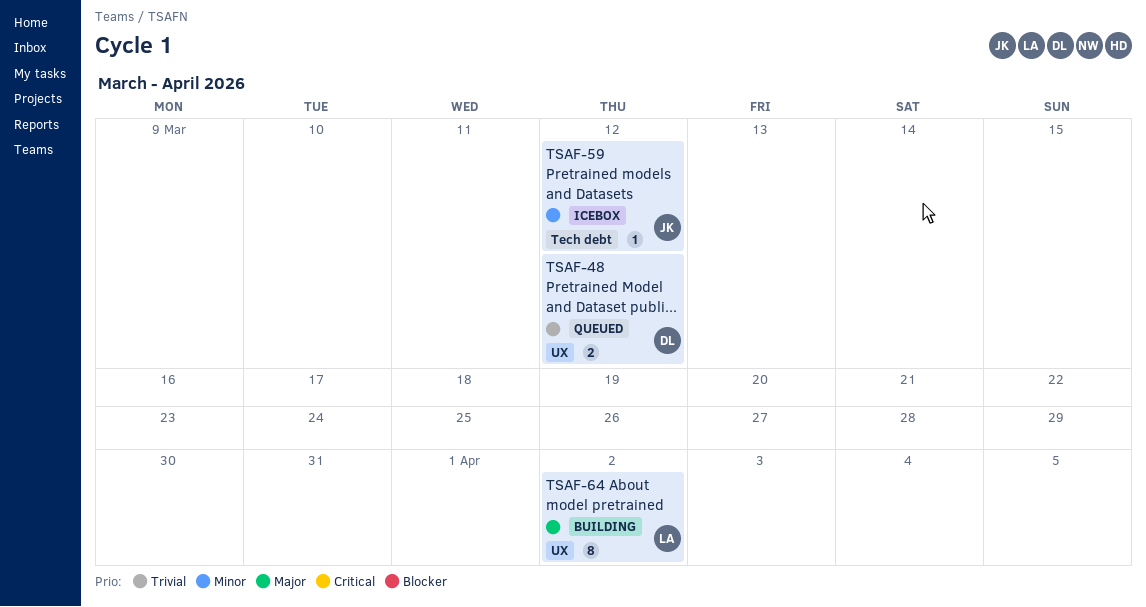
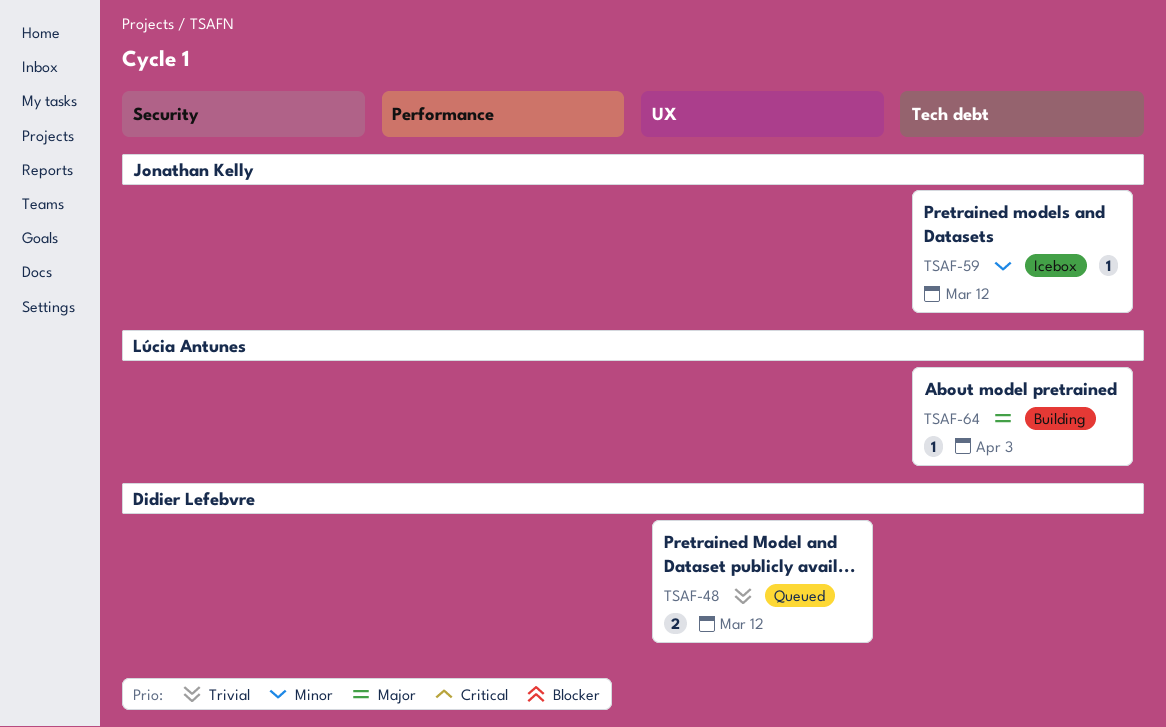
TSAF-64, label: UX -> Tech debt
TSAF-64, estimate: 8 -> 1
TSAF-64, due: Apr 2 -> Apr 3

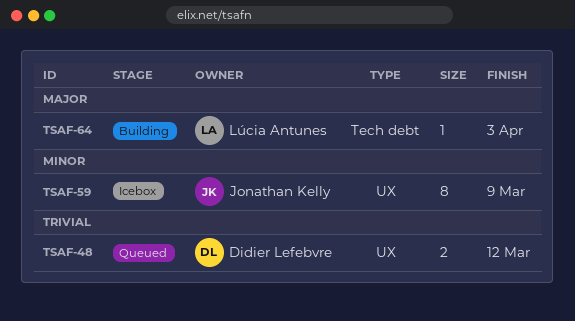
TSAF-59, label: Tech debt -> UX
TSAF-59, estimate: 1 -> 8
TSAF-59, due: Mar 12 -> Mar 9

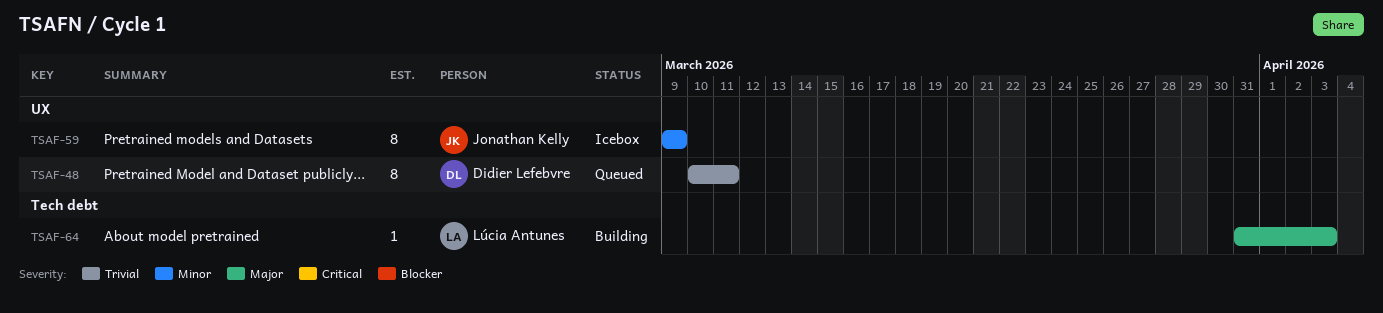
TSAF-48, estimate: 2 -> 8
TSAF-48, due: Mar 12 -> Mar 11

